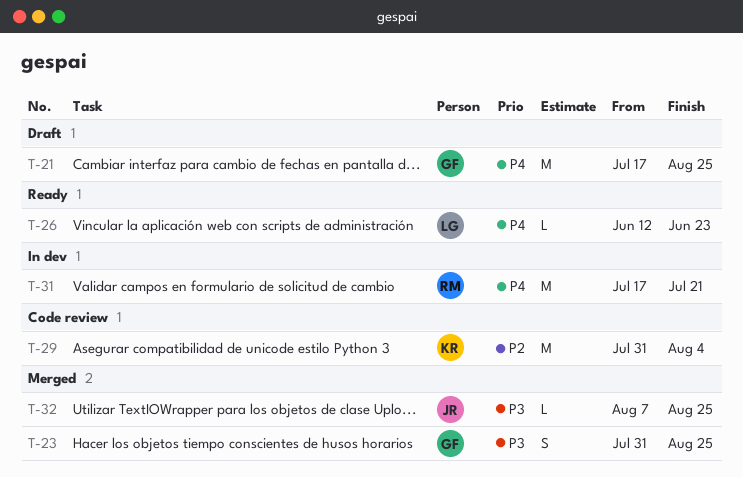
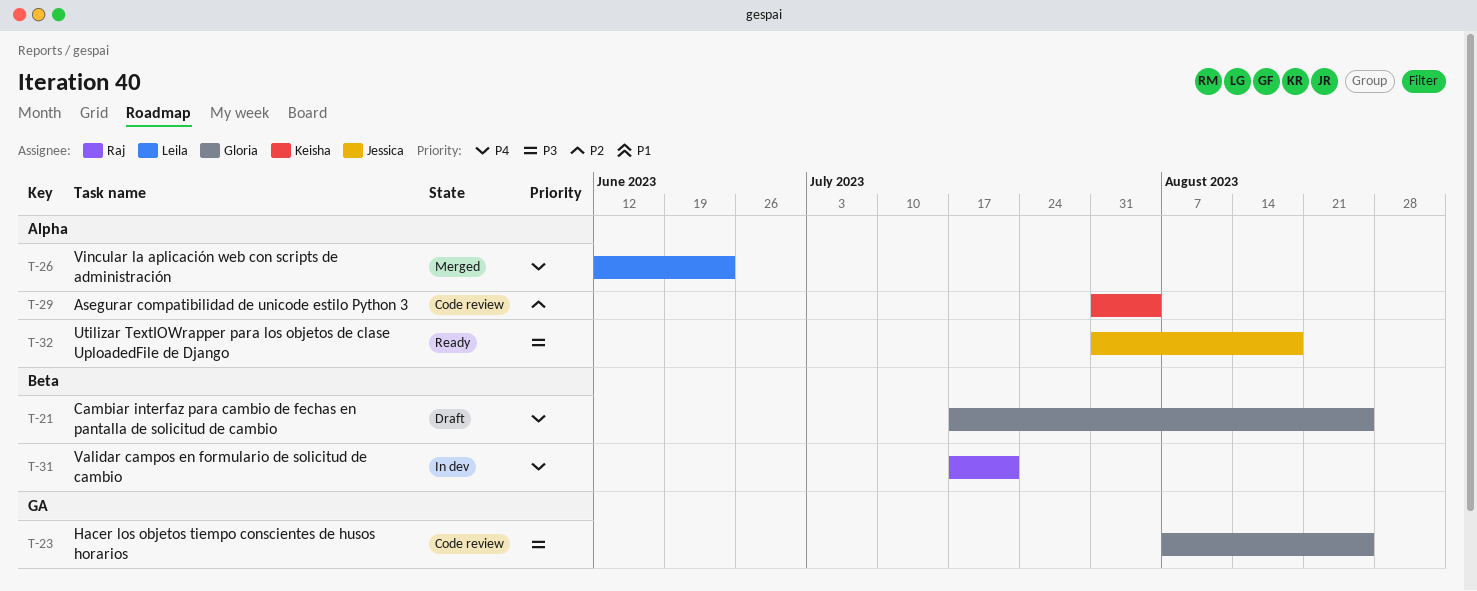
T-23, status: Merged -> Code review
T-23, start: Jul 31 -> Aug 7
T-26, status: Ready -> Merged
T-32, status: Merged -> Ready
T-32, start: Aug 7 -> Jul 31
T-32, due: Aug 25 -> Aug 18

